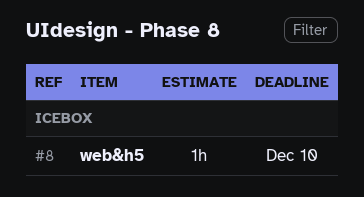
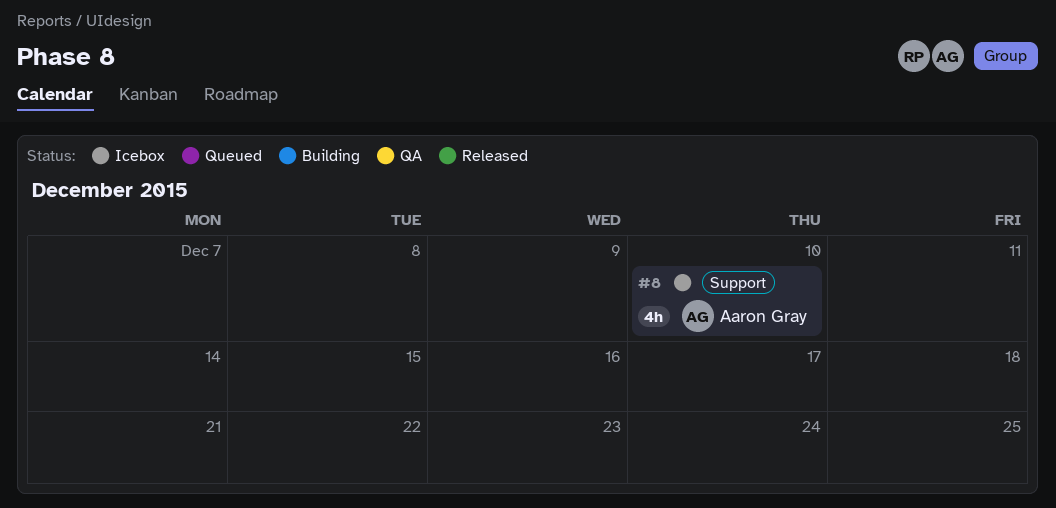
#8, estimate: 1h -> 4h

